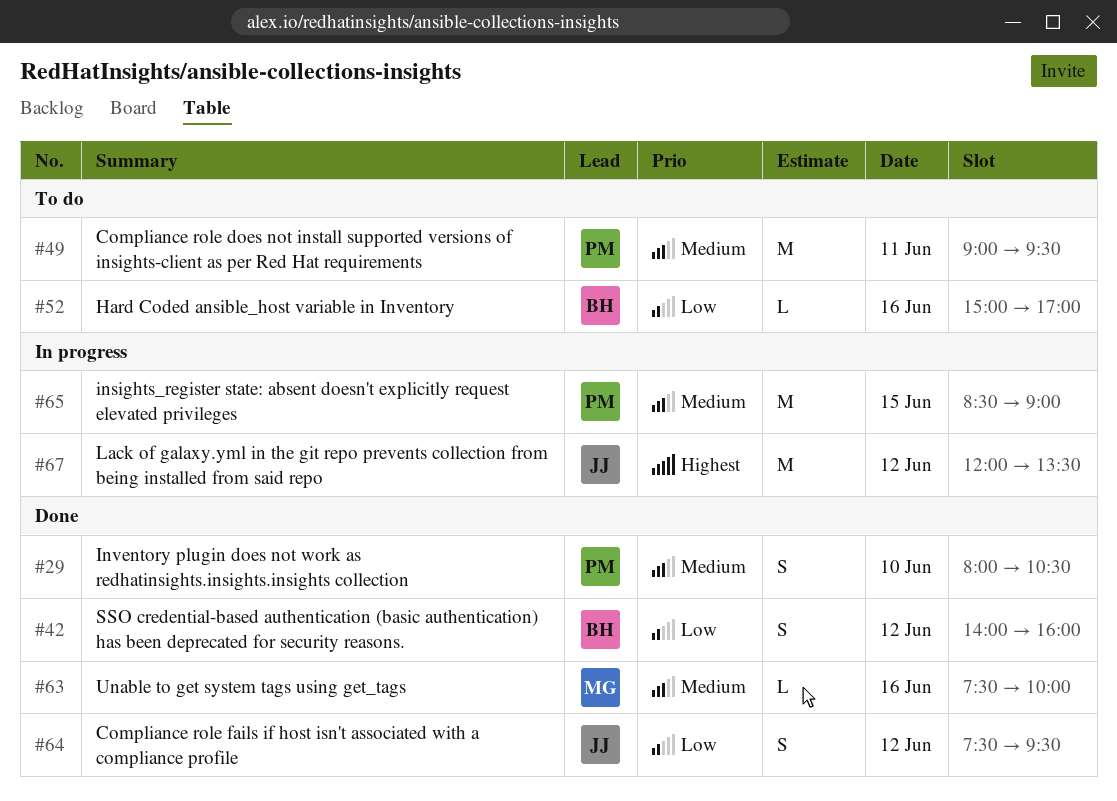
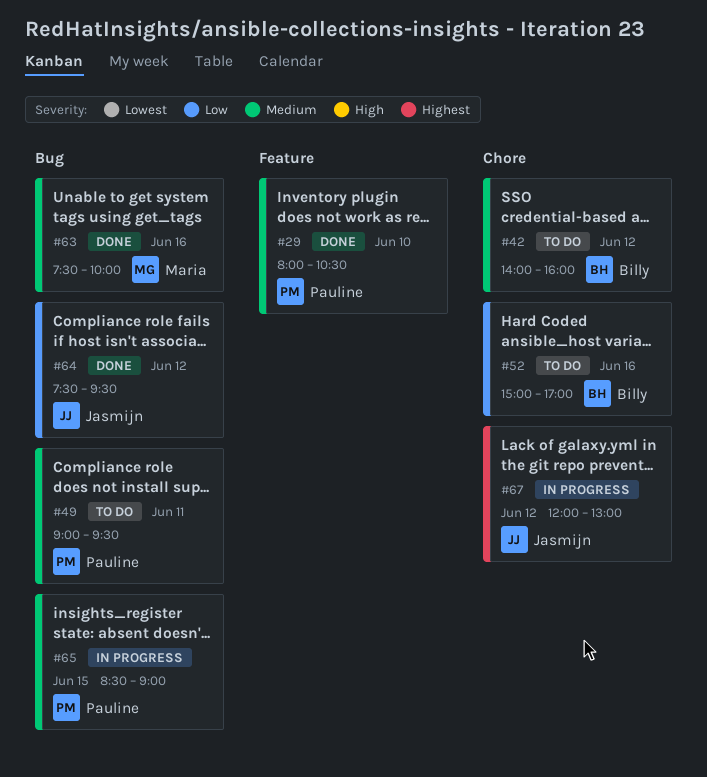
#42, status: Done -> To do
#42, priority: Low -> Medium
#67, ends: 13:30 -> 13:00

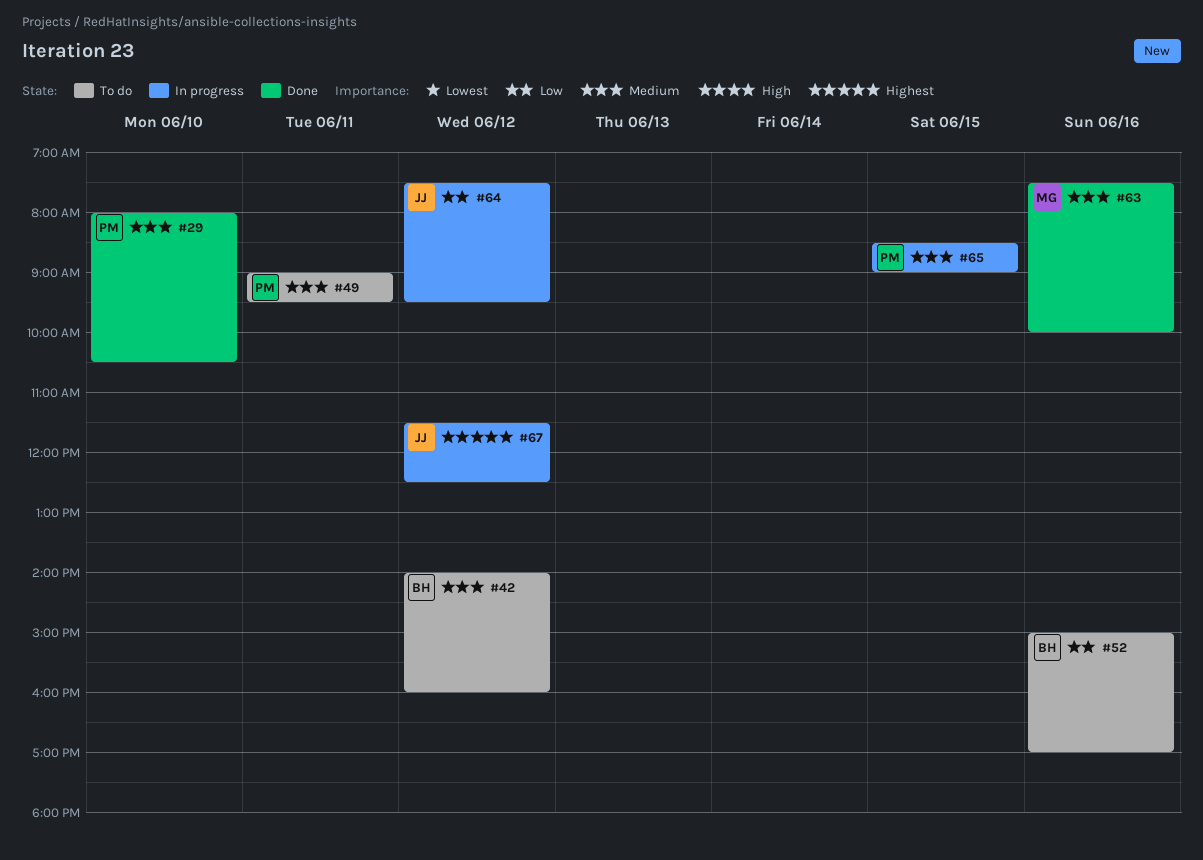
#64, status: Done -> In progress
#67, begins: 12:00 -> 11:30
#67, ends: 13:00 -> 12:30

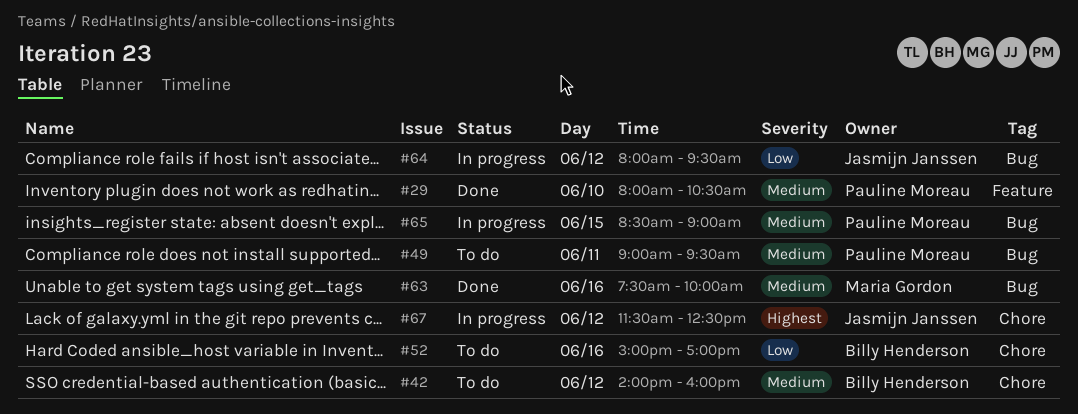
#64, begins: 07:30 -> 08:00

